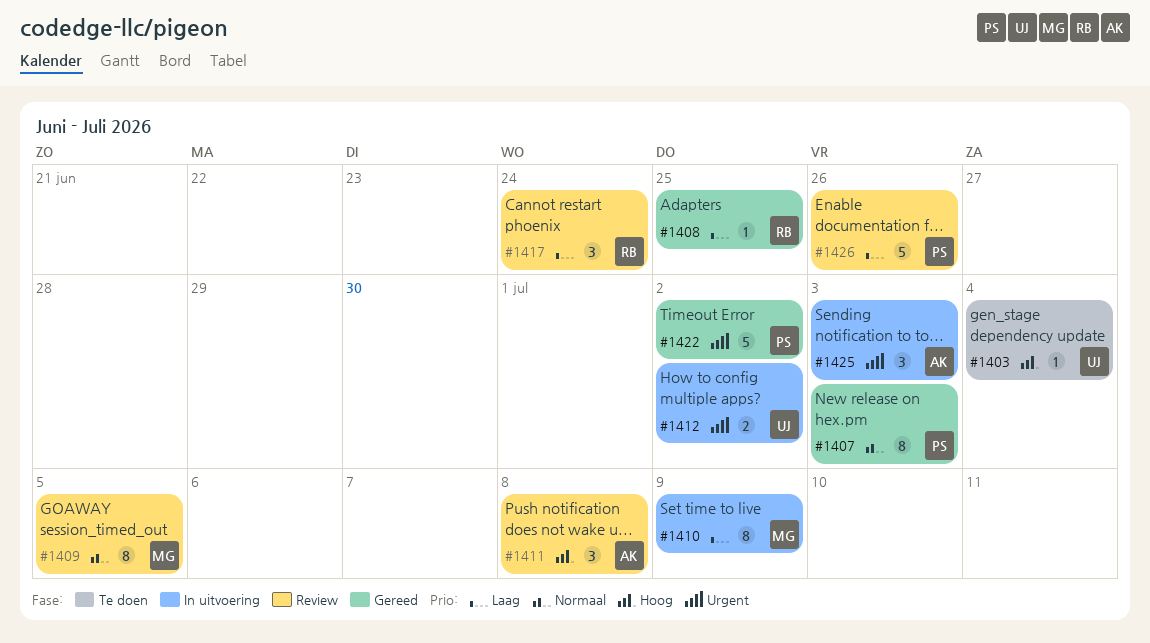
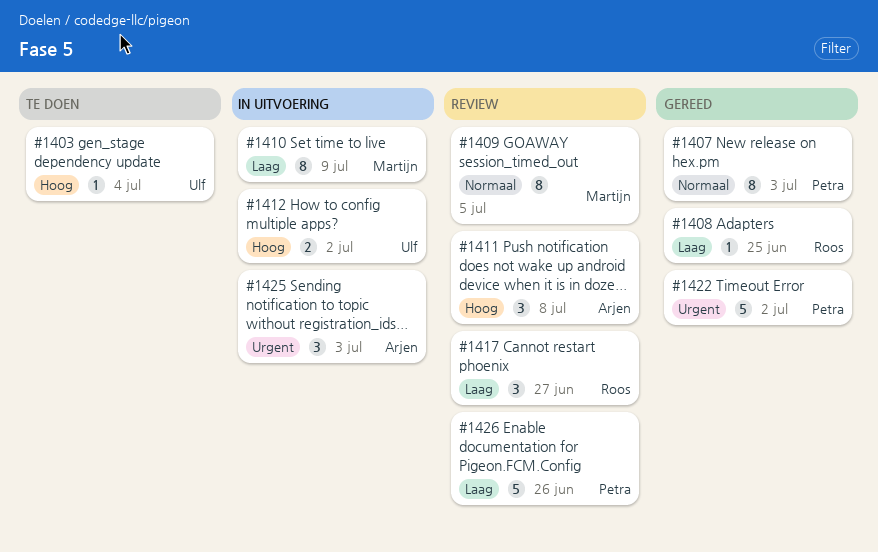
#1412, priority: Urgent -> Hoog
#1417, due: Jun 24 -> Jun 27

